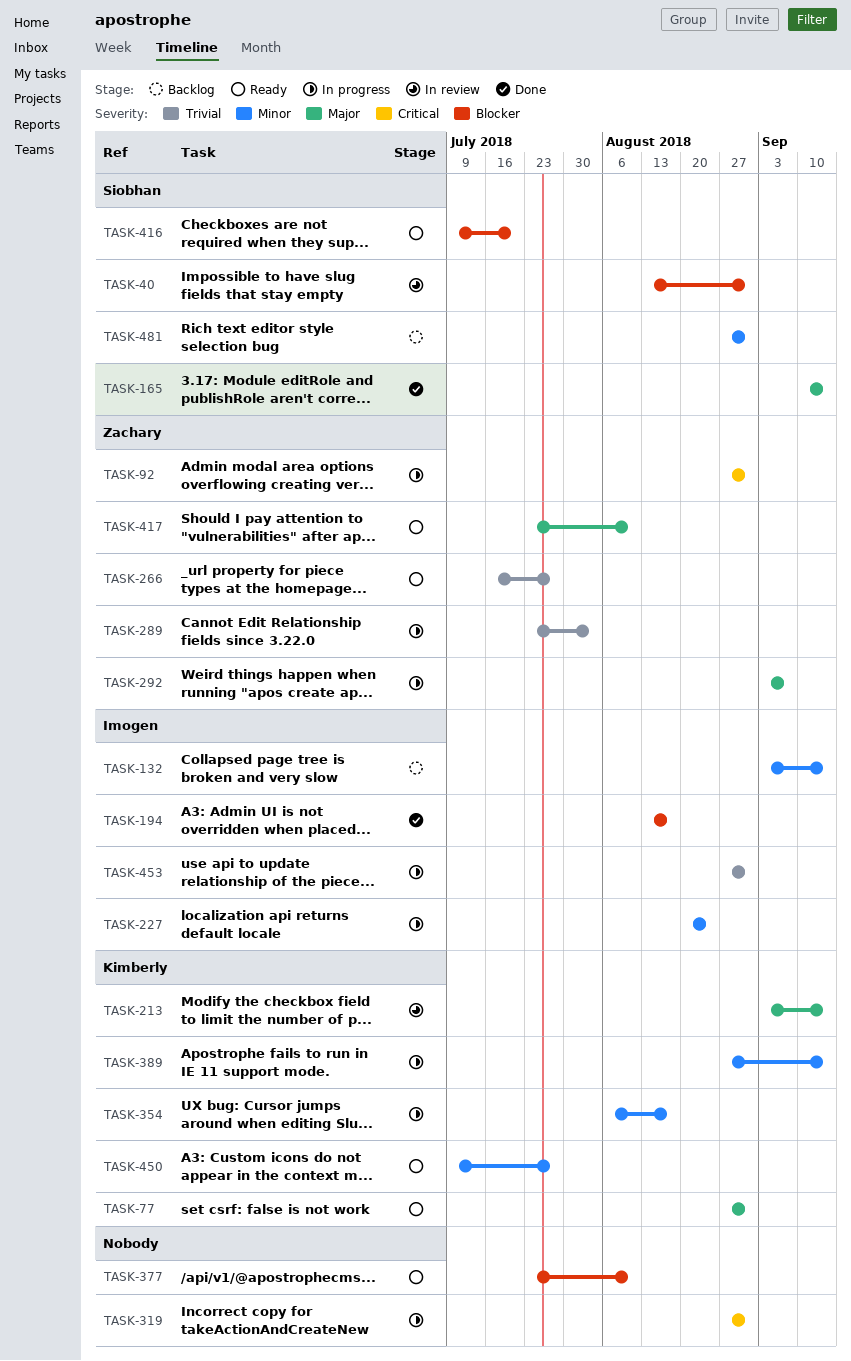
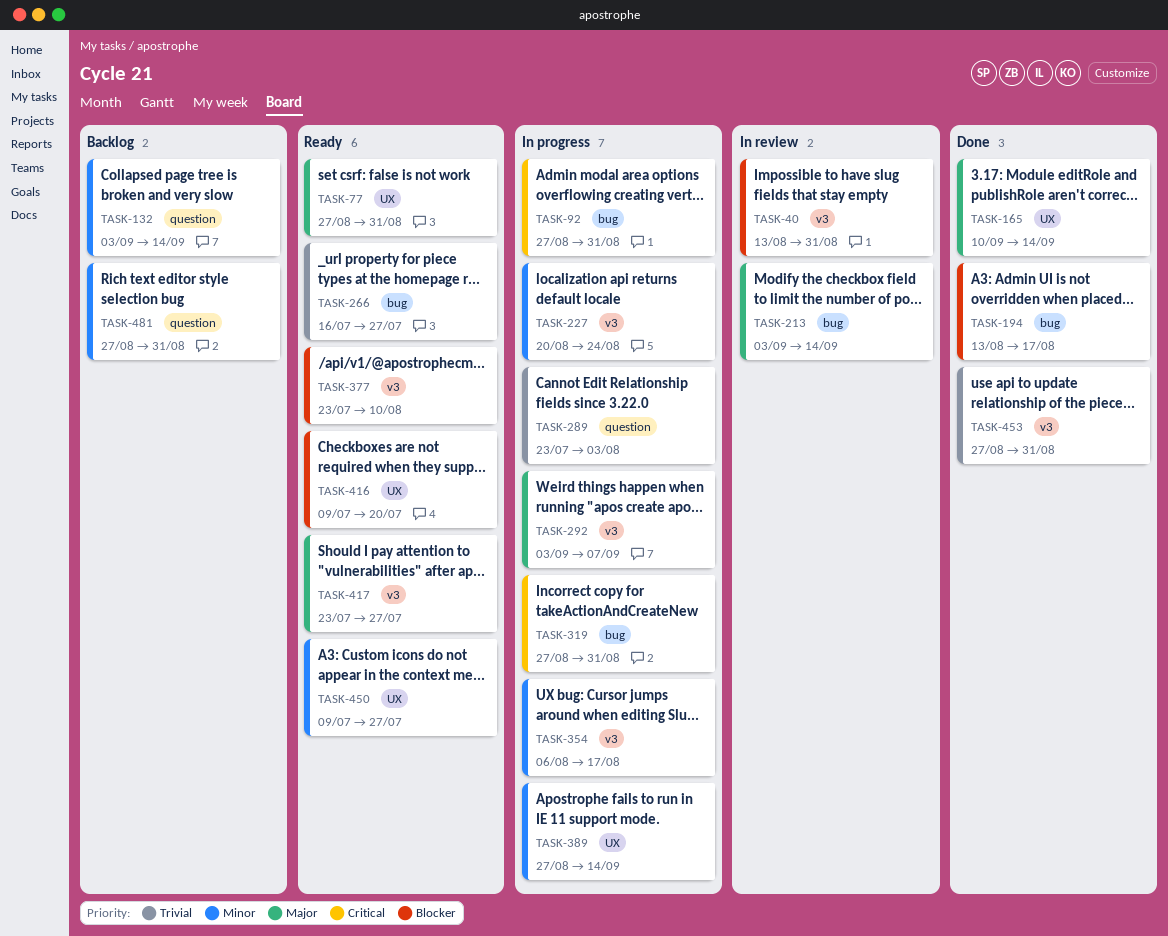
TASK-417, due: Aug 10 -> Jul 27
TASK-453, status: In progress -> Done

